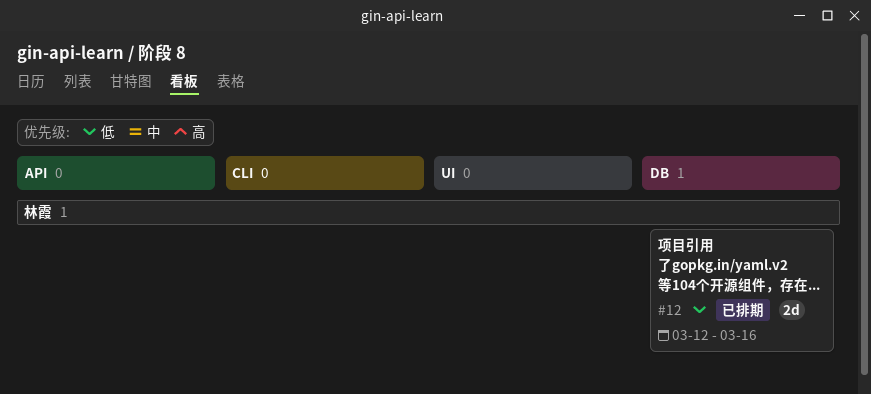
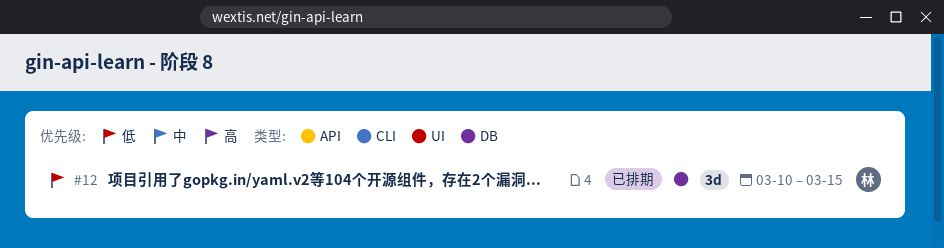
#12, estimate: 2d -> 3d
#12, start: Mar 12 -> Mar 10
#12, due: Mar 16 -> Mar 15

